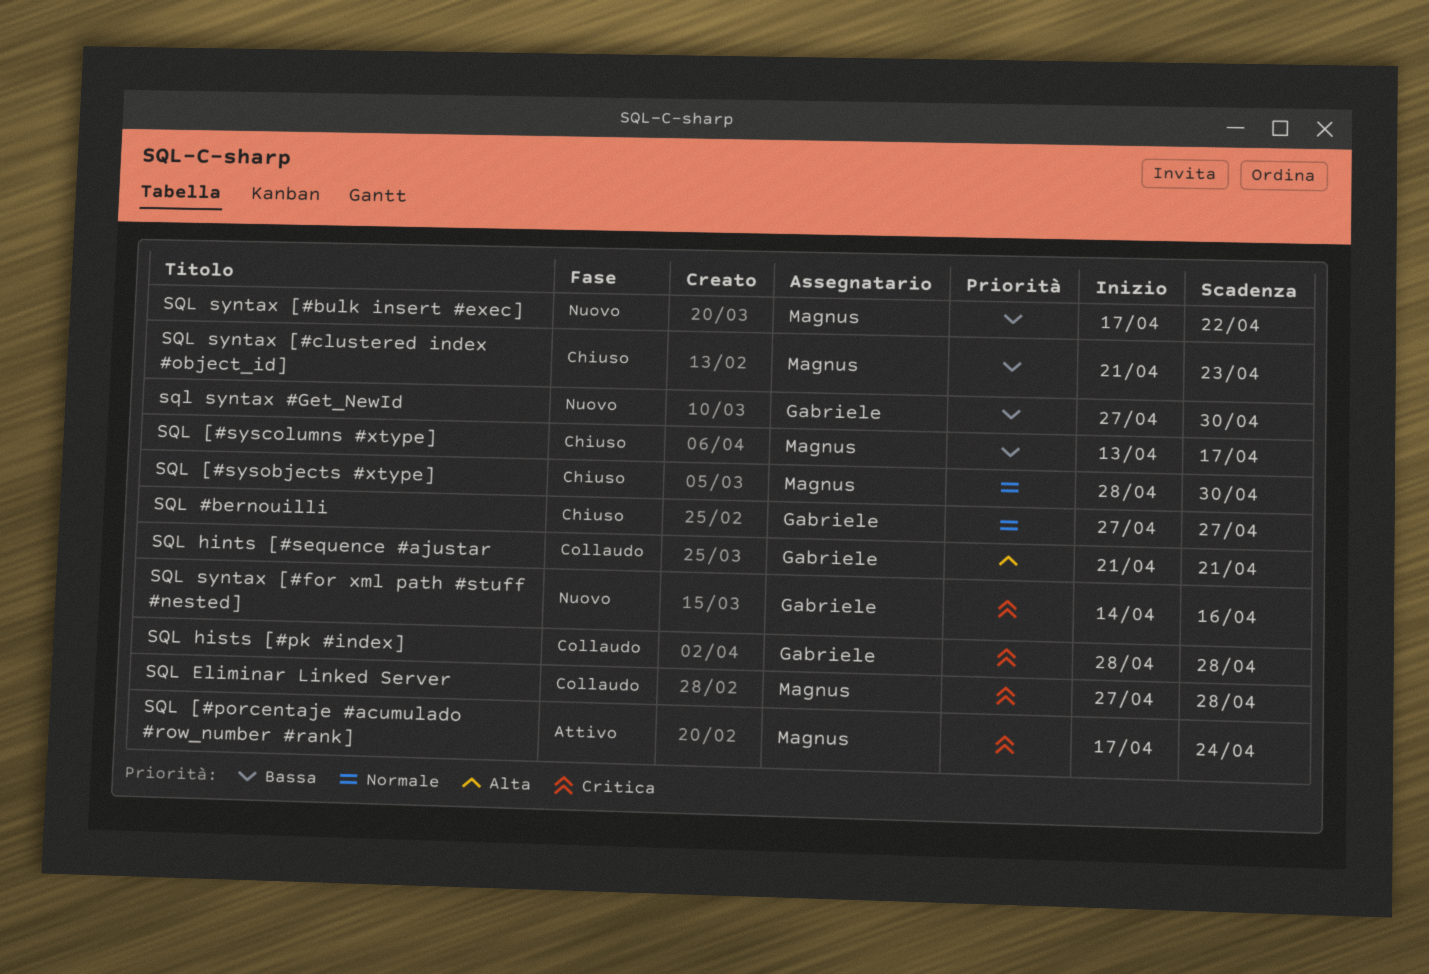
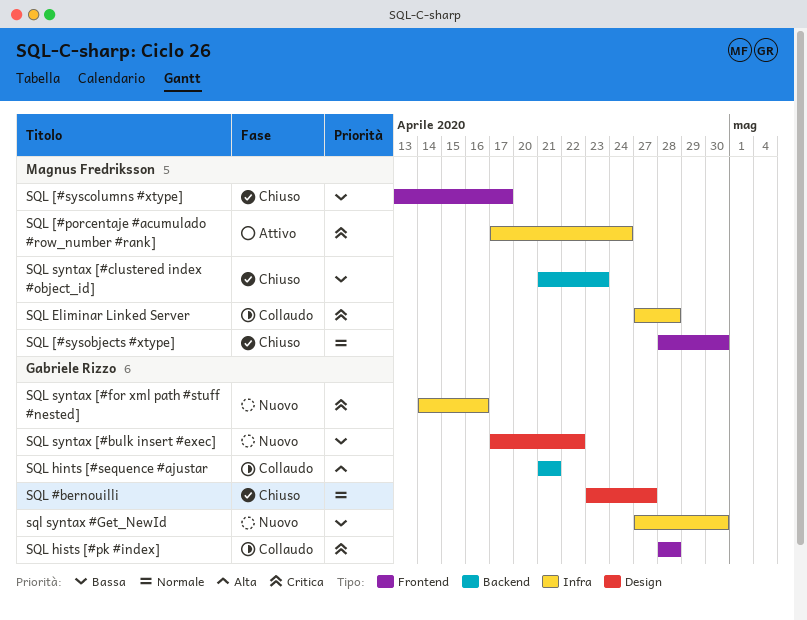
SQL #bernouilli, start: Apr 27 -> Apr 23
SQL syntax [#bulk insert #exec], owner: Magnus Fredriksson -> Gabriele Rizzo

